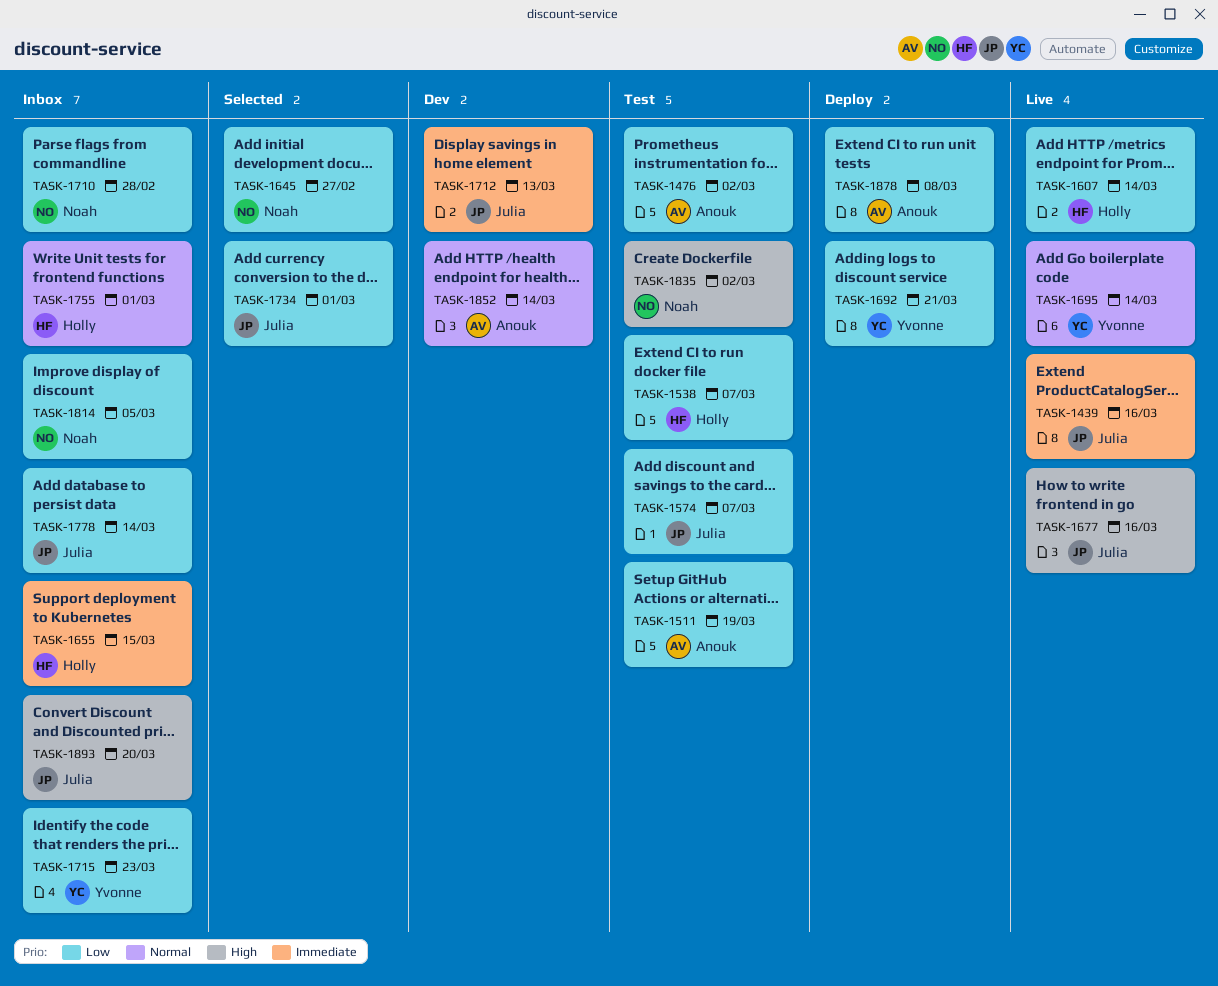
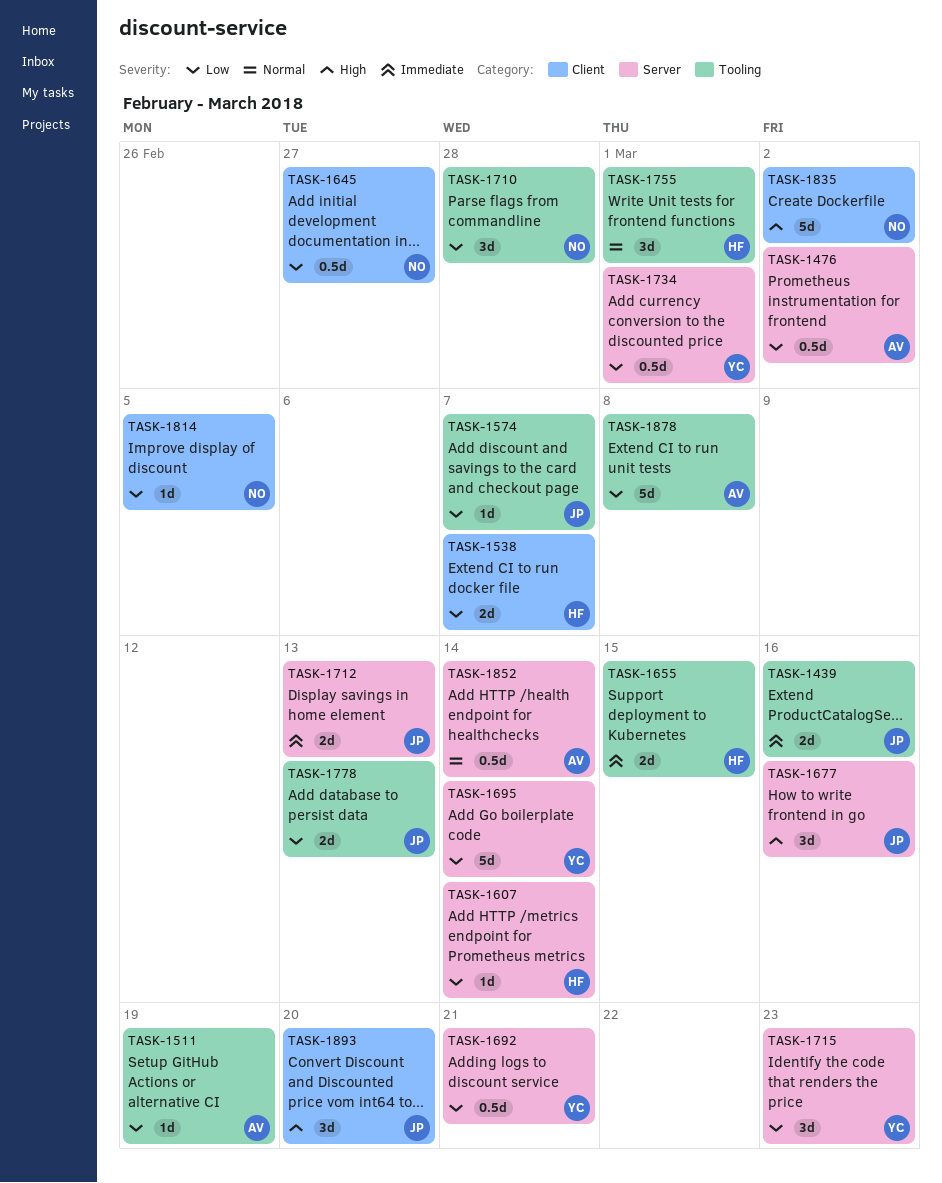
TASK-1695, priority: Normal -> Low
TASK-1734, owner: Julia -> Yvonne
TASK-1778, due: Mar 14 -> Mar 13

